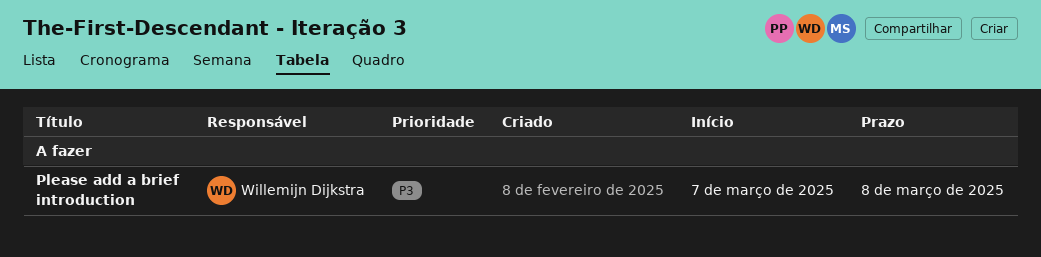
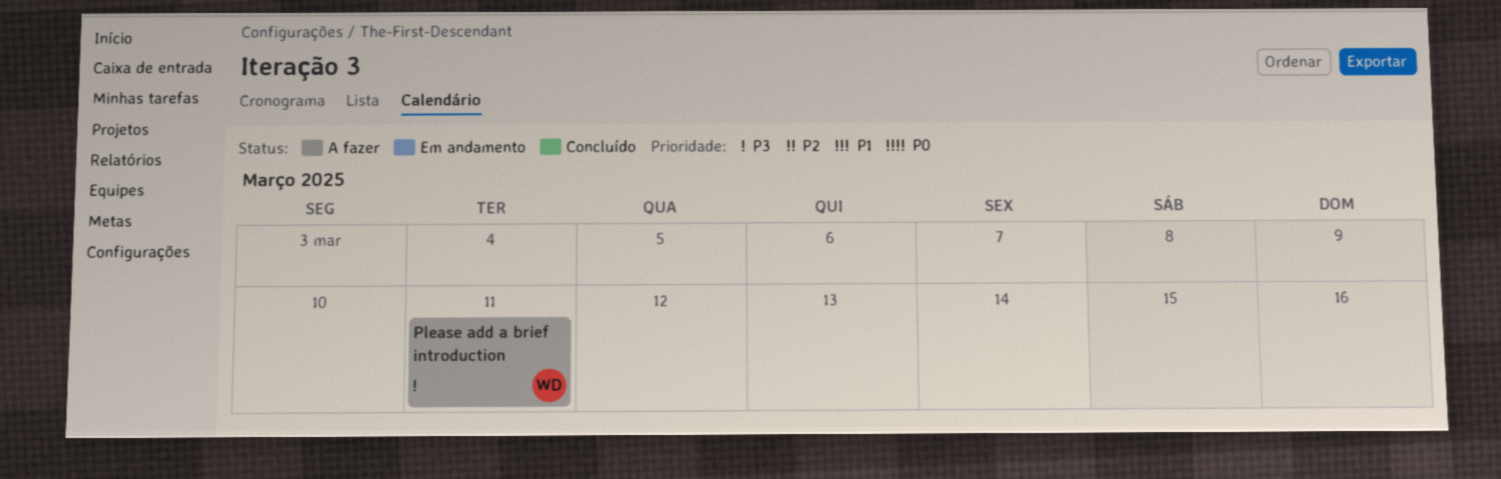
Please add a brief introduction, due: Mar 8 -> Mar 11

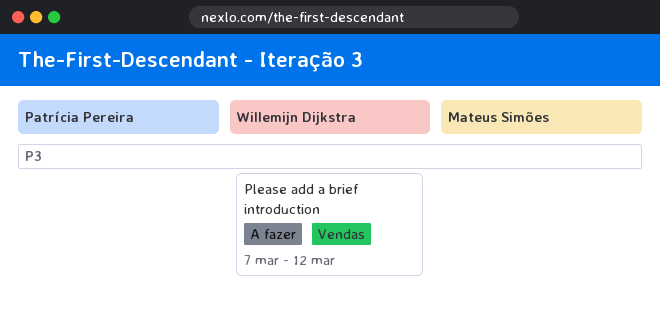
Please add a brief introduction, due: Mar 11 -> Mar 12

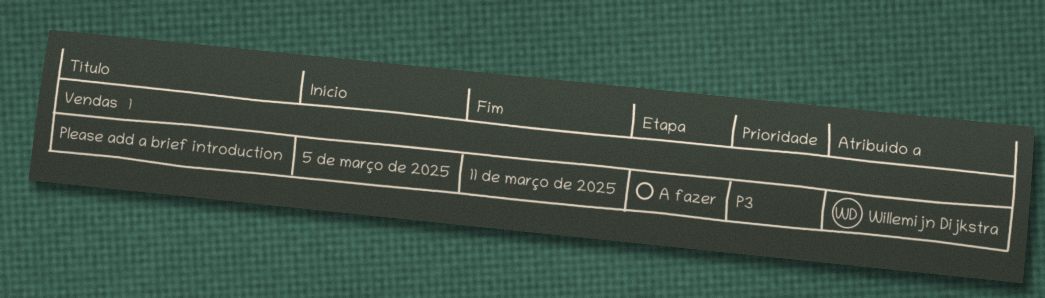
Please add a brief introduction, start: Mar 7 -> Mar 5
Please add a brief introduction, due: Mar 12 -> Mar 11

